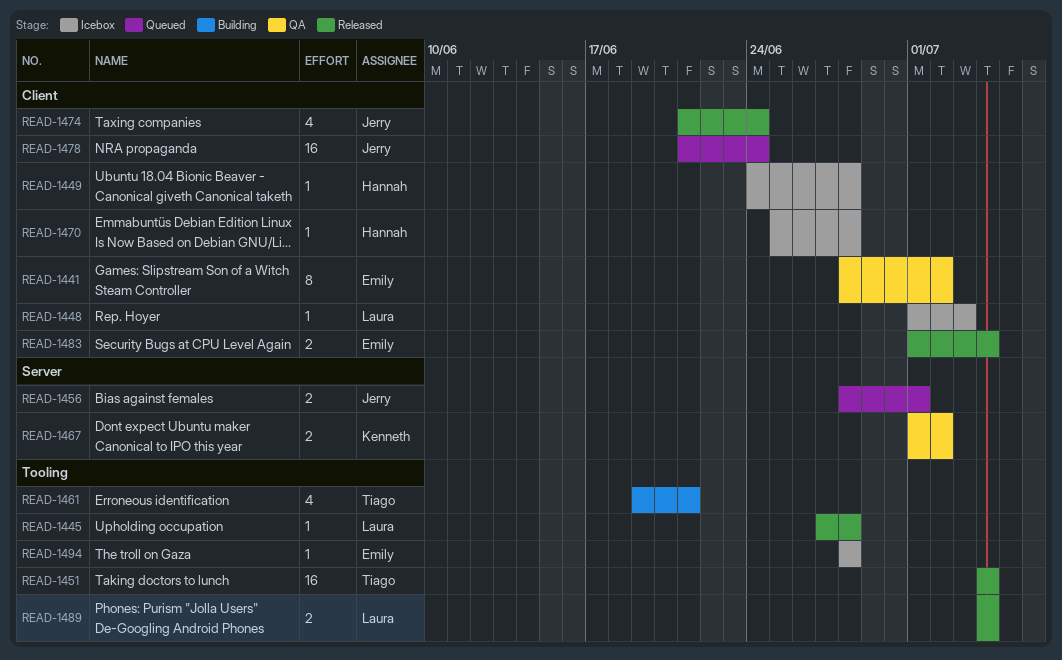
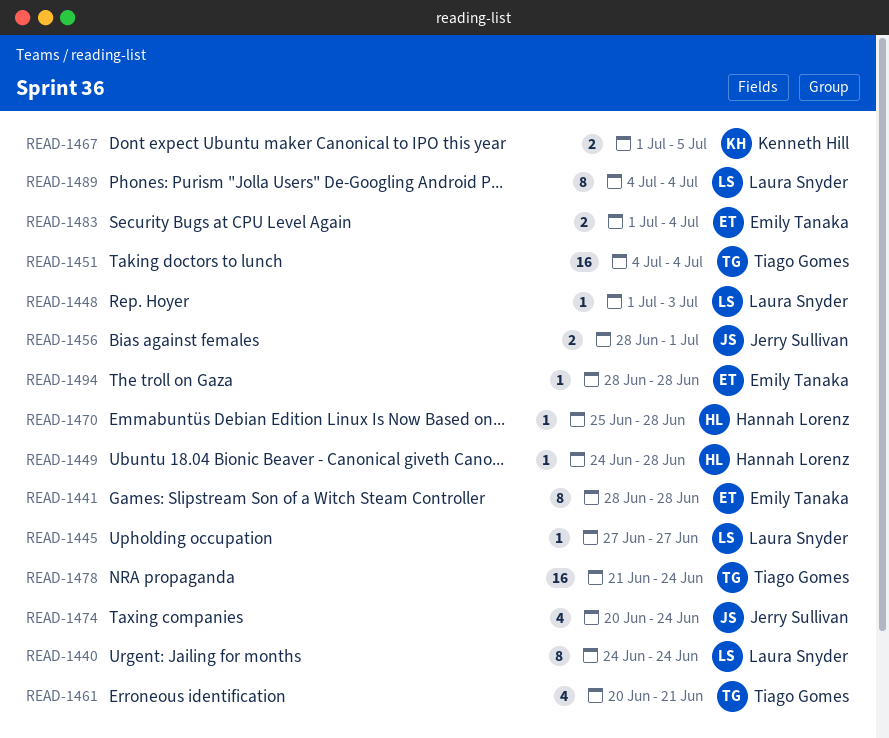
READ-1440: none -> present
READ-1441, due: Jul 2 -> Jun 28
READ-1445, due: Jun 28 -> Jun 27
READ-1461, start: Jun 19 -> Jun 20
READ-1467, due: Jul 2 -> Jul 5
READ-1474, start: Jun 21 -> Jun 20
READ-1478, owner: Jerry Sullivan -> Tiago Gomes
READ-1489, estimate: 2 -> 8

